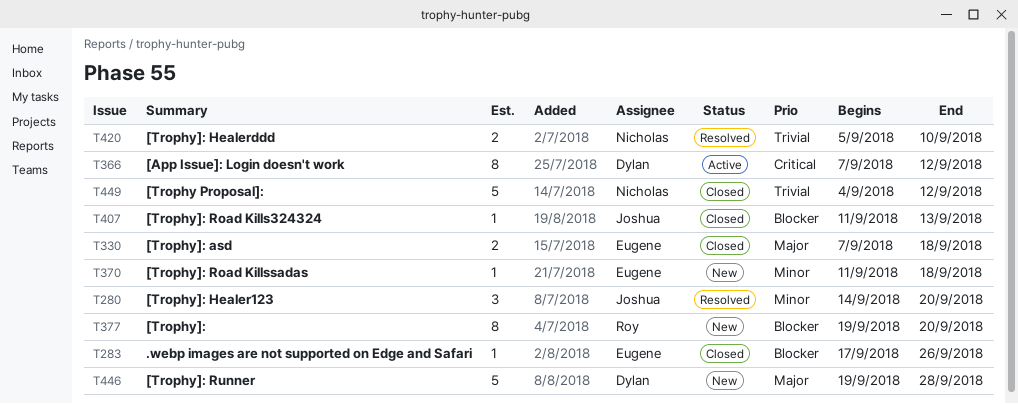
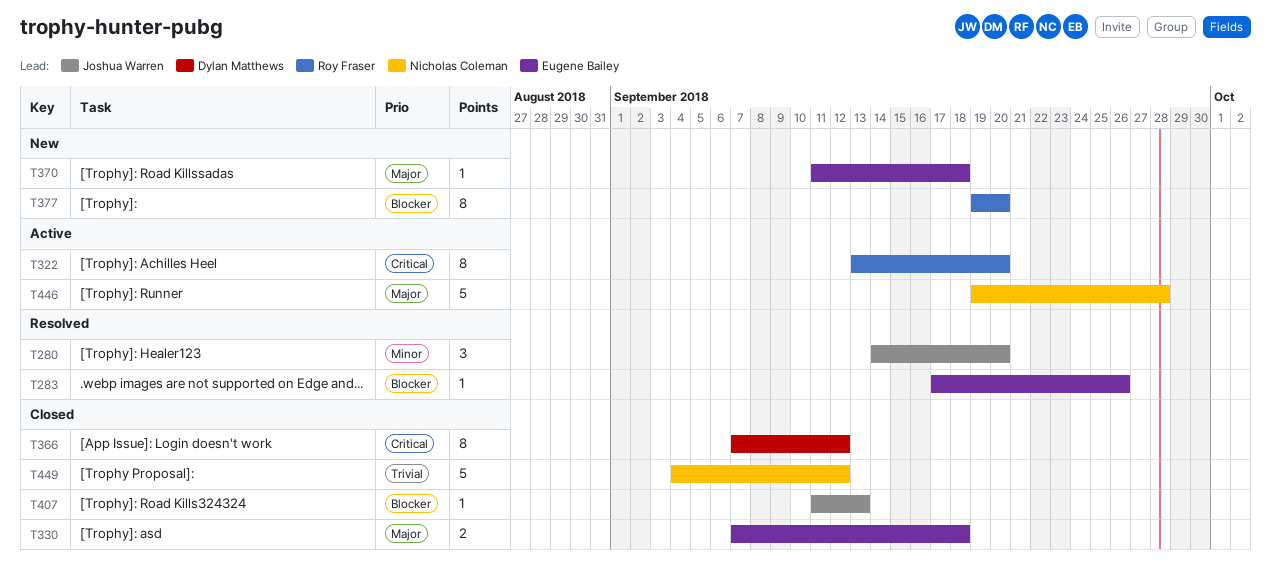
T283, status: Closed -> Resolved
T322: none -> present
T366, status: Active -> Closed
T370, priority: Minor -> Major
T420: present -> none
T446, status: New -> Active
T446, owner: Dylan Matthews -> Nicholas Coleman

